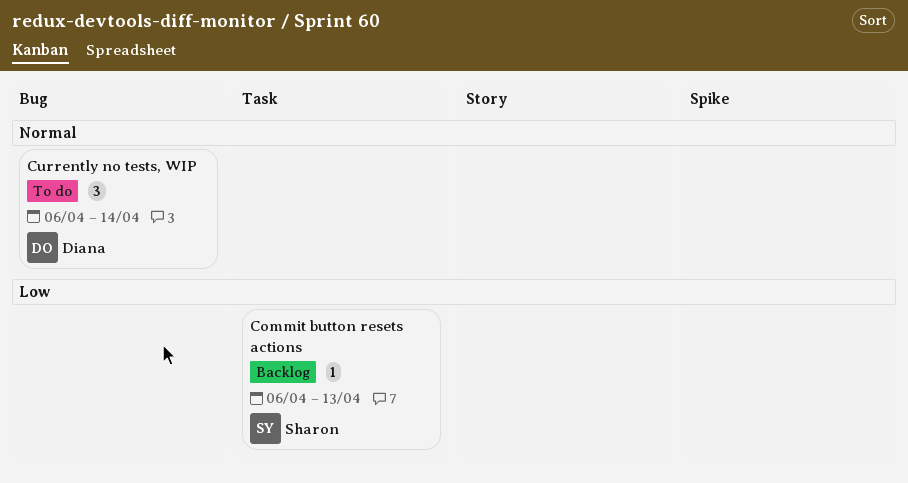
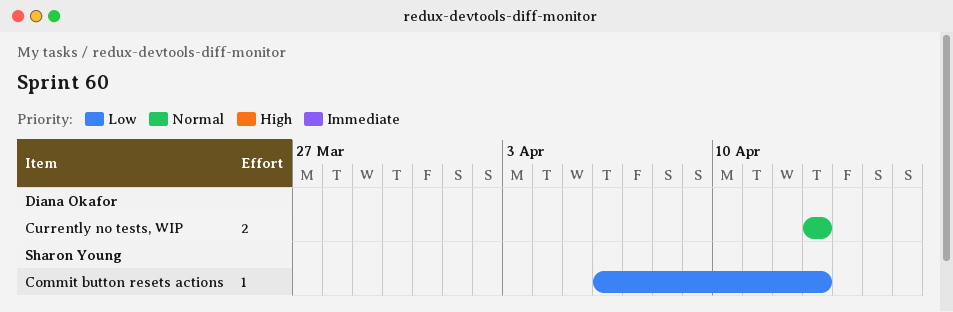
Currently no tests, WIP, estimate: 3 -> 2
Currently no tests, WIP, start: Apr 6 -> Apr 13
Currently no tests, WIP, due: Apr 14 -> Apr 13

